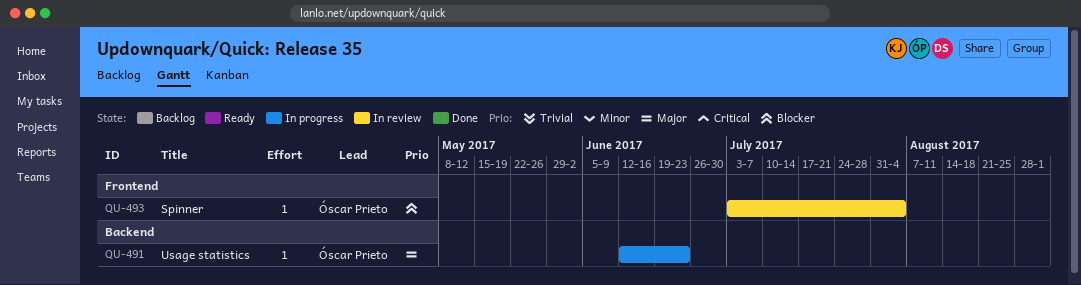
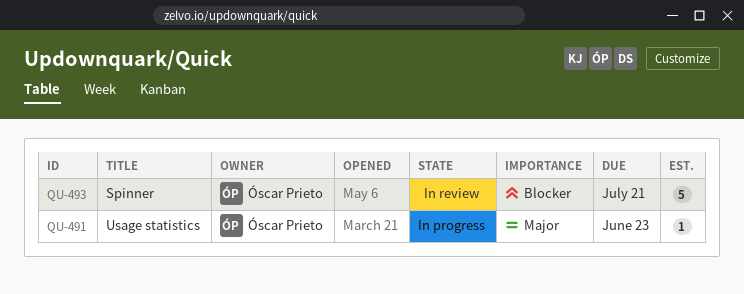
QU-493, estimate: 1 -> 5
QU-493, due: Aug 4 -> Jul 21

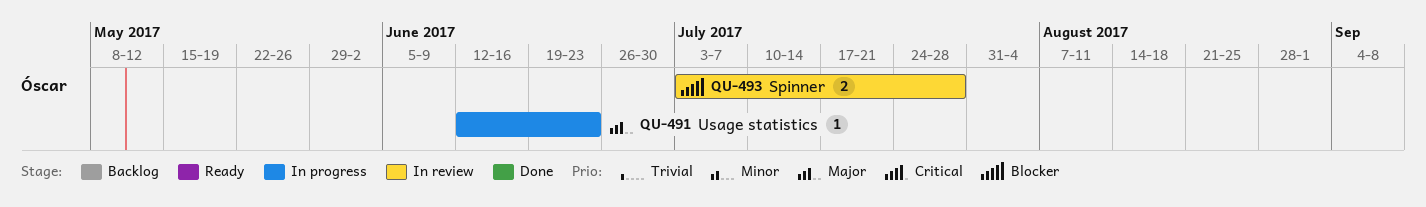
QU-493, estimate: 5 -> 2
QU-493, due: Jul 21 -> Jul 28

